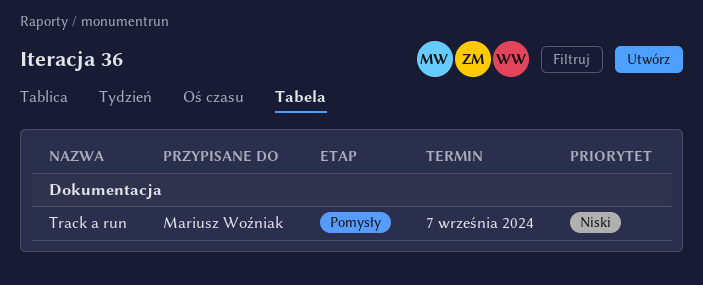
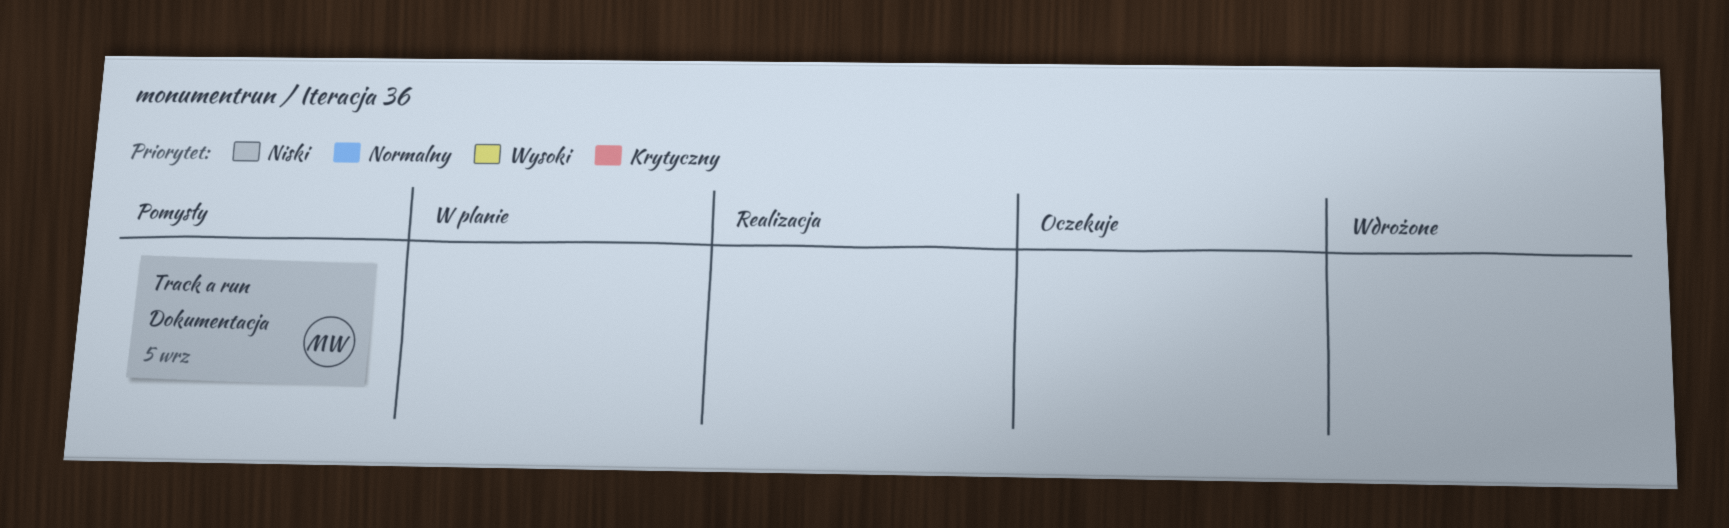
Track a run, due: Sep 7 -> Sep 5

